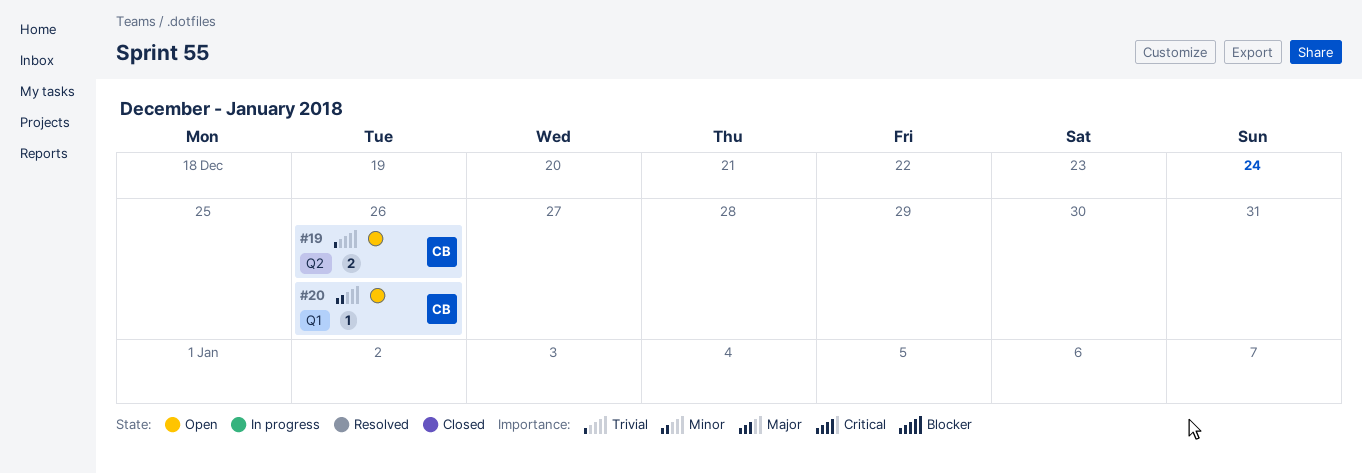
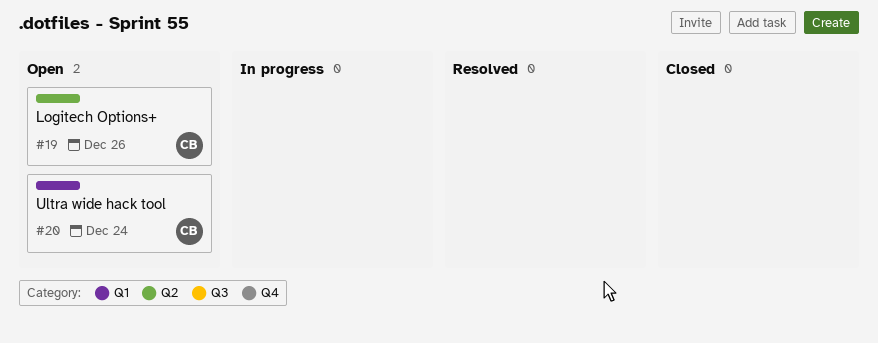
#20, due: Dec 26 -> Dec 24

